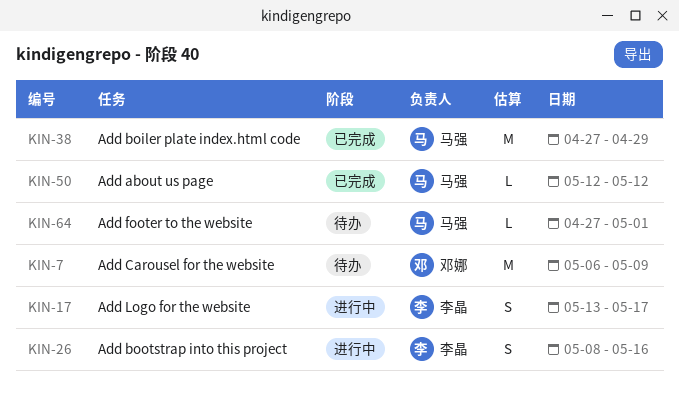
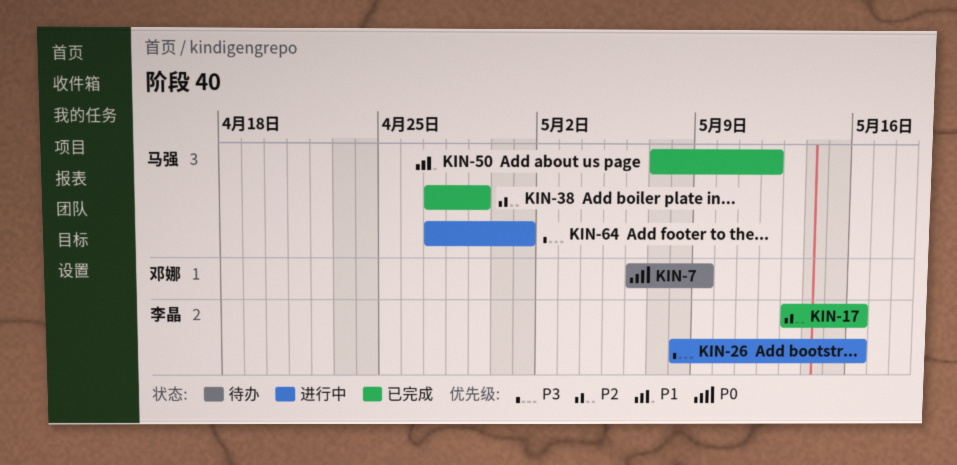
KIN-17, status: 进行中 -> 已完成
KIN-17, due: May 17 -> May 16
KIN-50, start: May 12 -> May 7
KIN-64, status: 待办 -> 进行中

